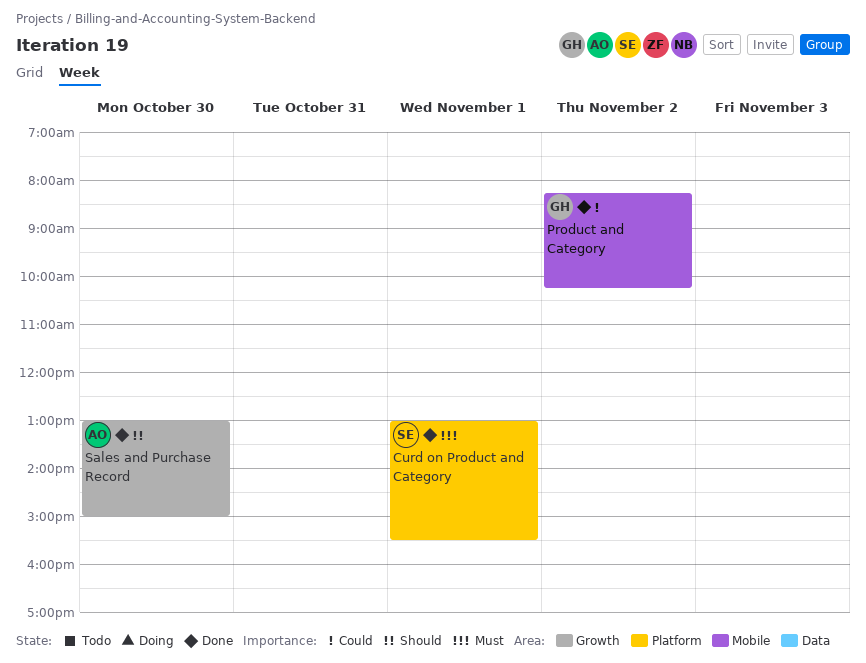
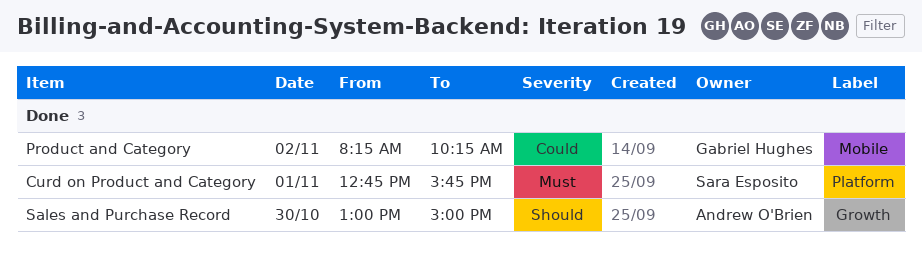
Curd on Product and Category, begins: 13:00 -> 12:45
Curd on Product and Category, ends: 15:30 -> 15:45

